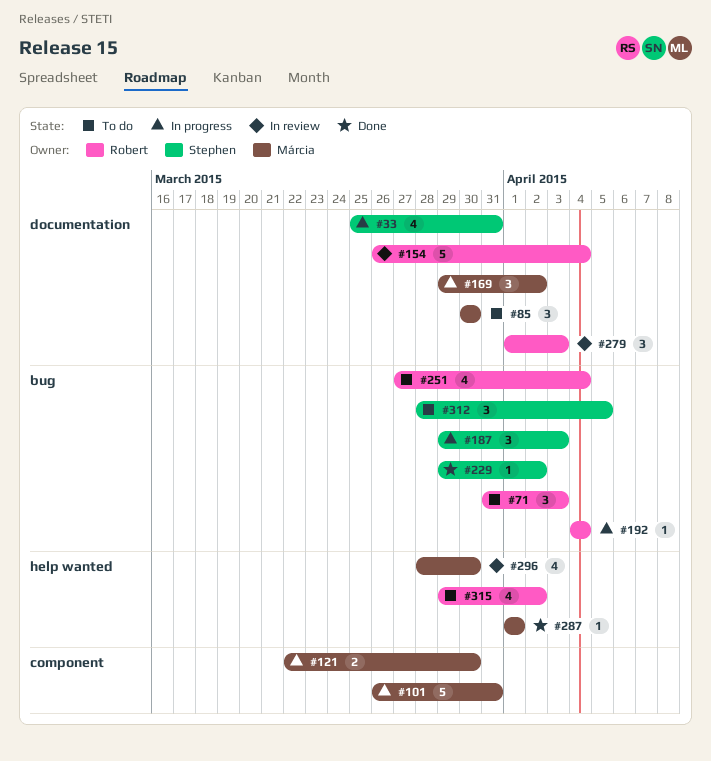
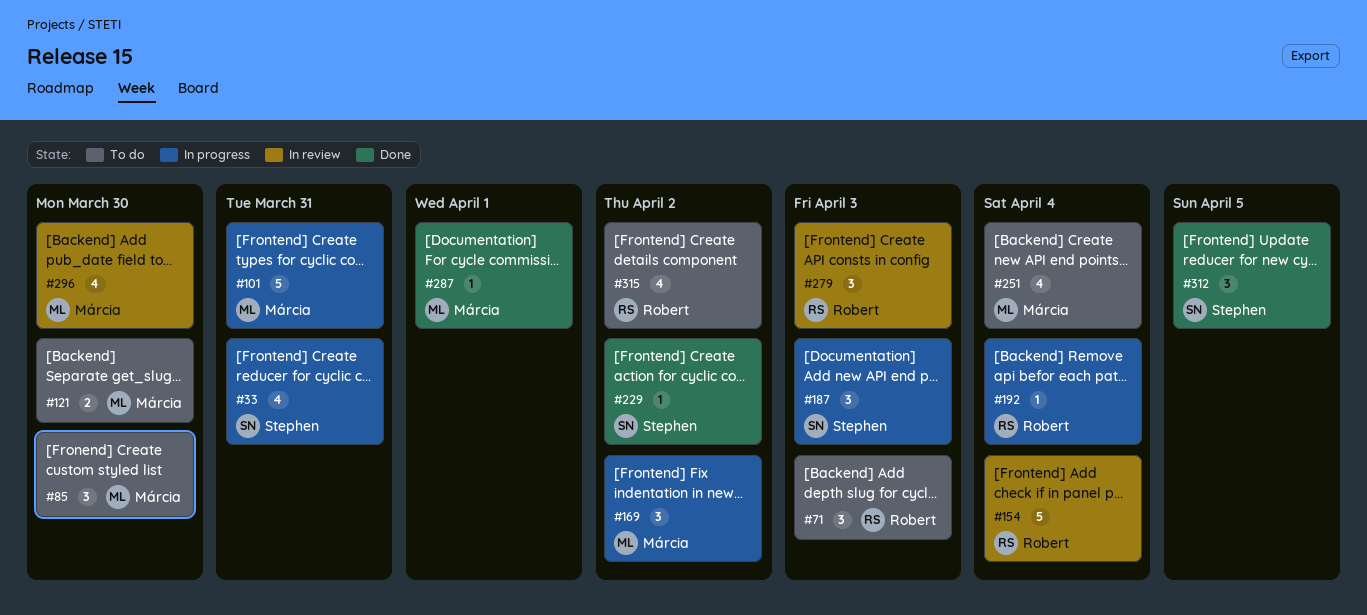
#121, status: In progress -> To do
#251, owner: Robert -> Márcia
#312, status: To do -> Done

